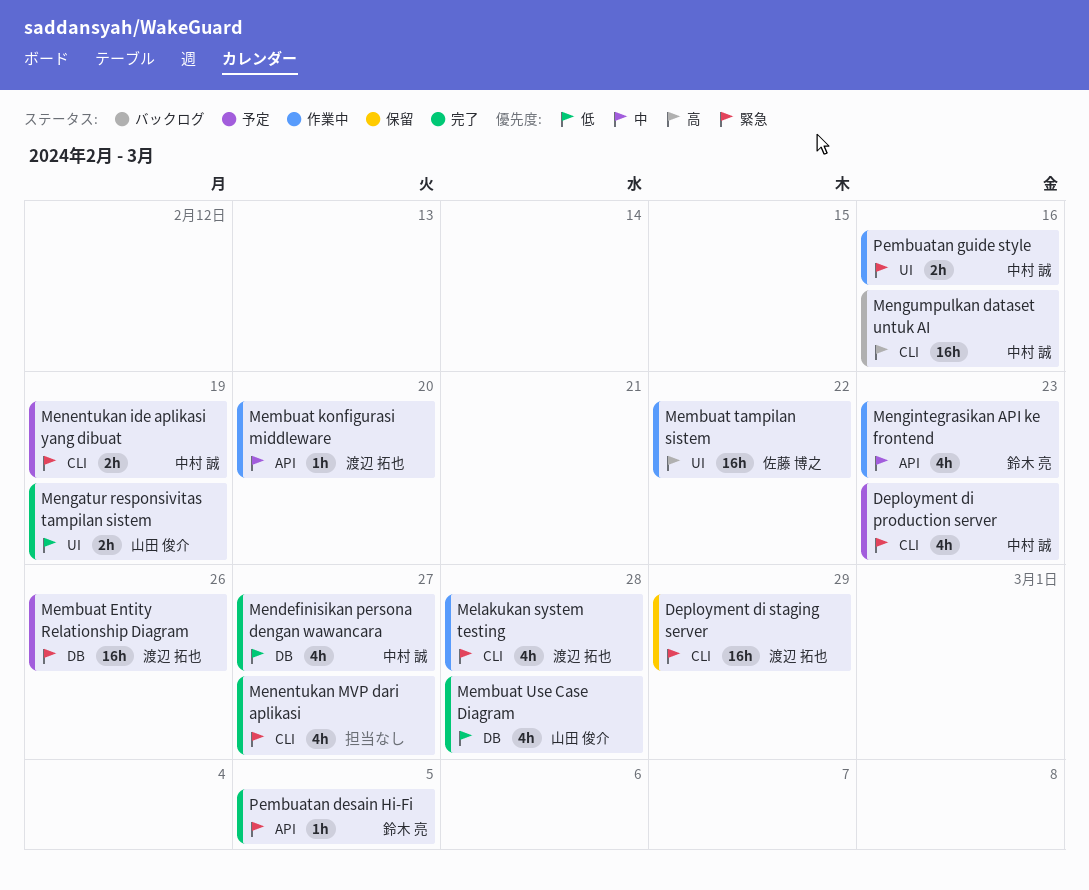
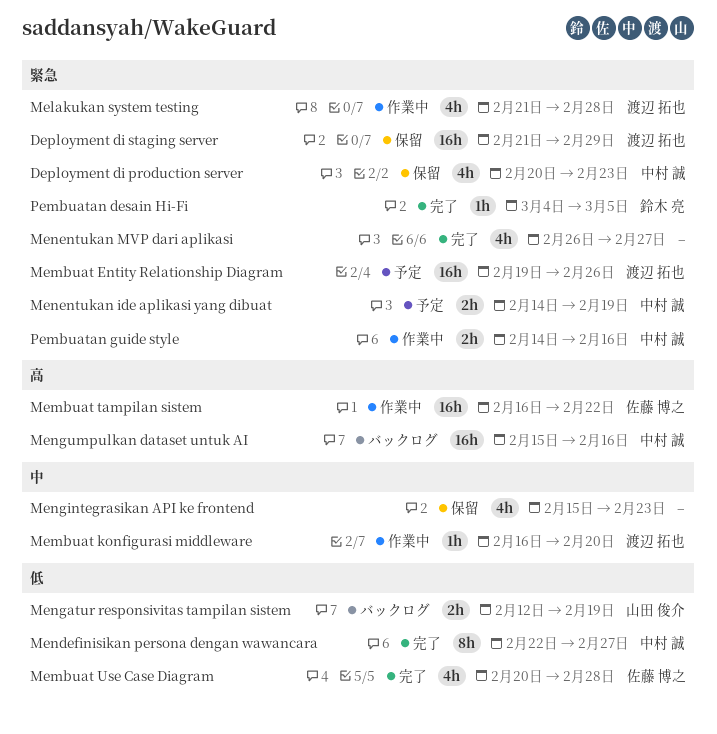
Deployment di production server, status: 予定 -> 保留
Membuat Use Case Diagram, owner: 山田 俊介 -> 佐藤 博之
Mendefinisikan persona dengan wawancara, estimate: 4h -> 8h
Mengatur responsivitas tampilan sistem, status: 完了 -> バックログ
Mengintegrasikan API ke frontend, status: 作業中 -> 保留
Mengintegrasikan API ke frontend, owner: 鈴木 亮 -> none

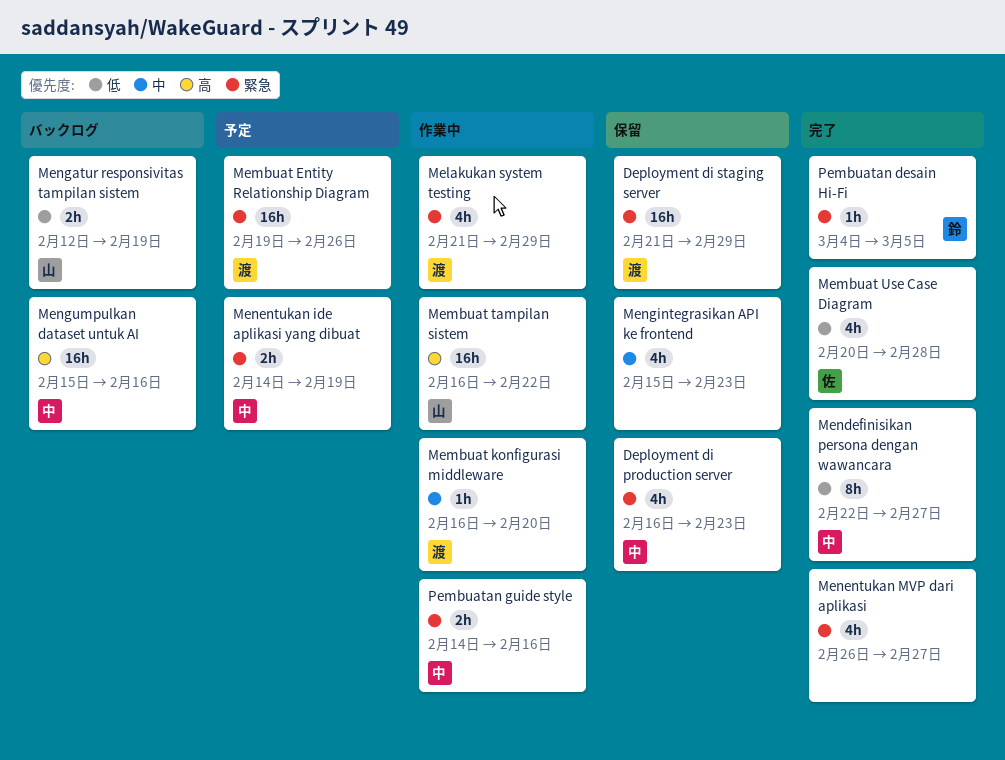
Deployment di production server, start: Feb 20 -> Feb 16
Melakukan system testing, due: Feb 28 -> Feb 29
Membuat tampilan sistem, owner: 佐藤 博之 -> 山田 俊介

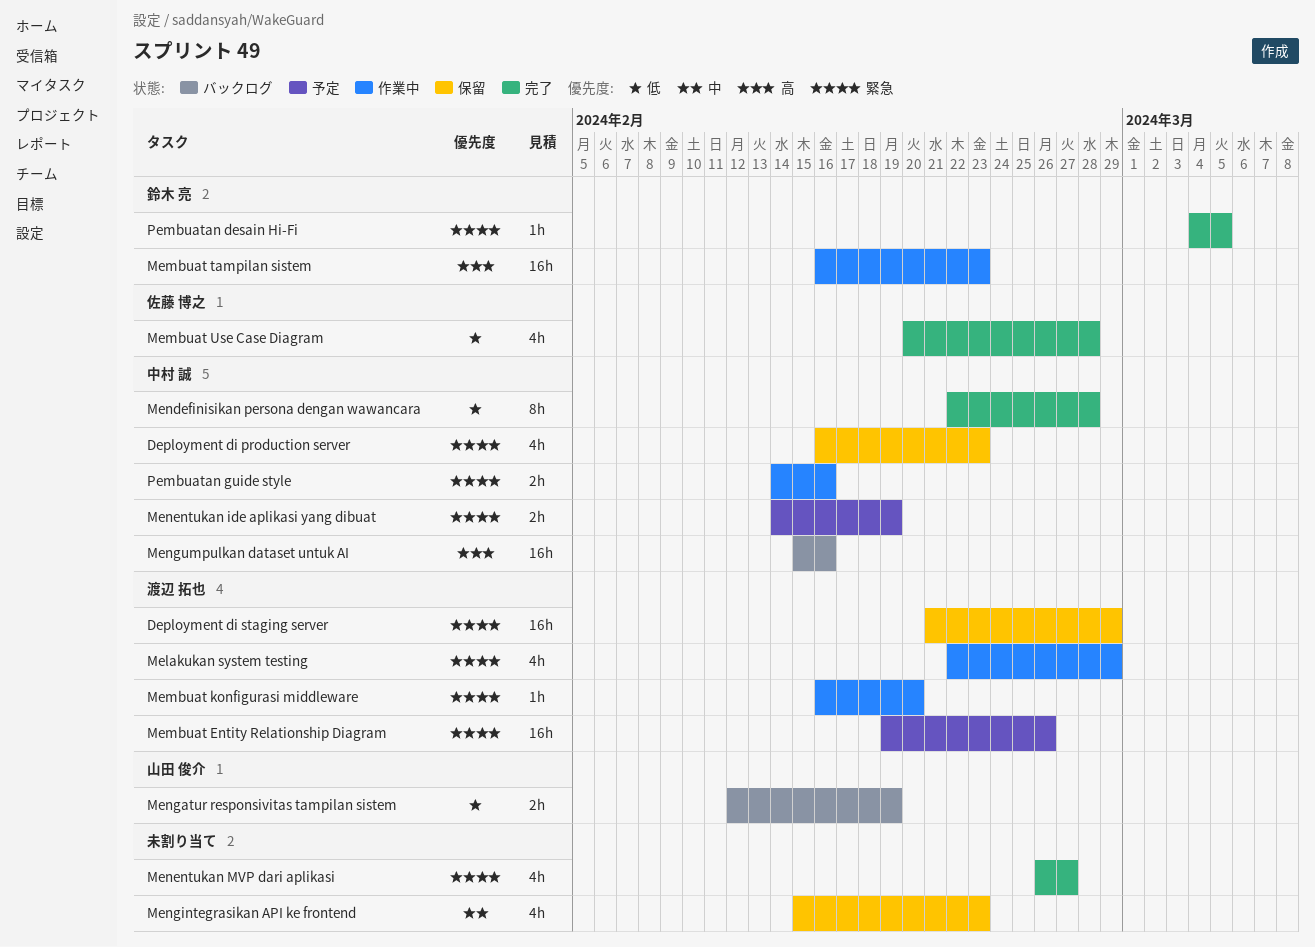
Melakukan system testing, start: Feb 21 -> Feb 22
Membuat konfigurasi middleware, priority: 中 -> 緊急
Membuat tampilan sistem, owner: 山田 俊介 -> 鈴木 亮
Membuat tampilan sistem, due: Feb 22 -> Feb 23
Mendefinisikan persona dengan wawancara, due: Feb 27 -> Feb 28

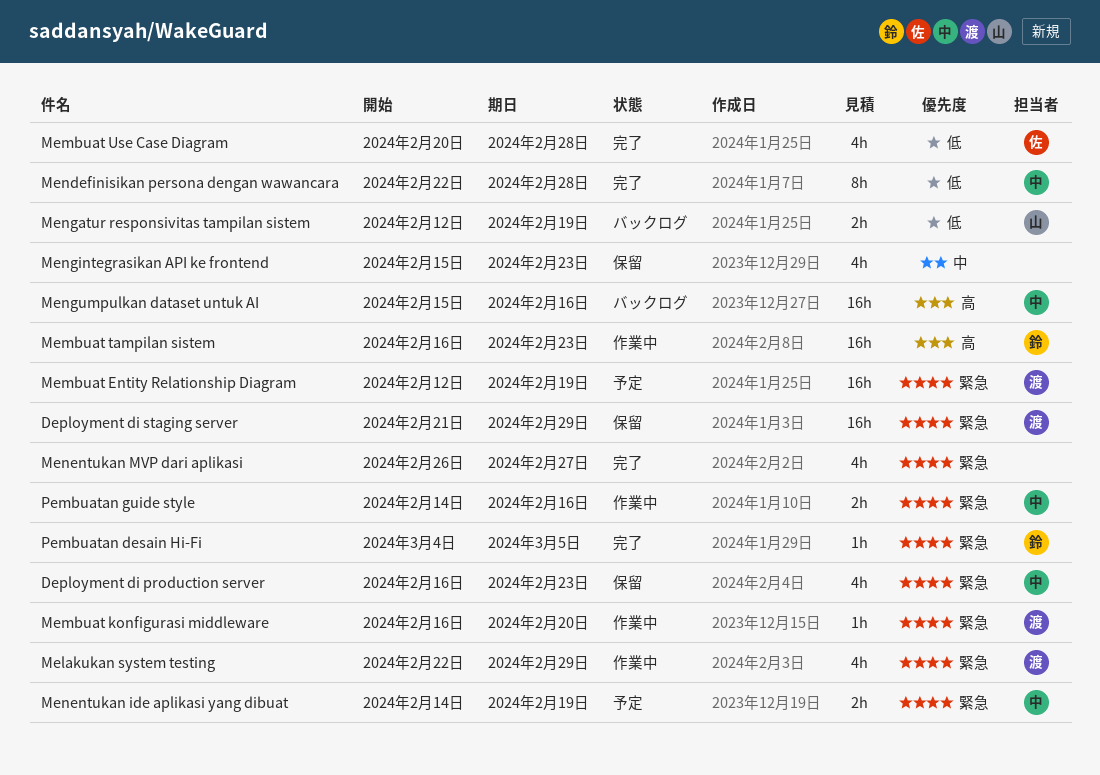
Membuat Entity Relationship Diagram, start: Feb 19 -> Feb 12
Membuat Entity Relationship Diagram, due: Feb 26 -> Feb 19

